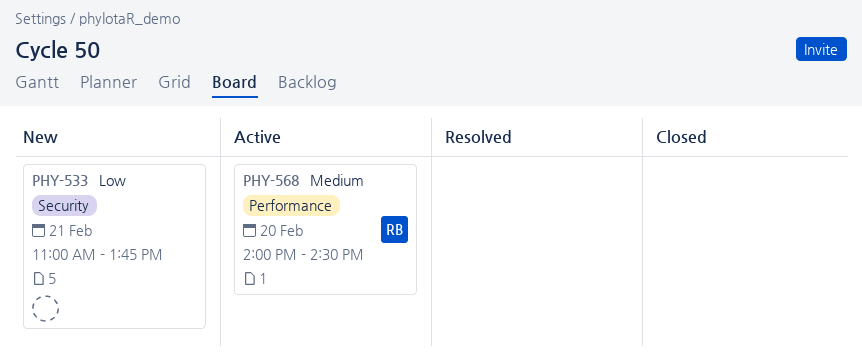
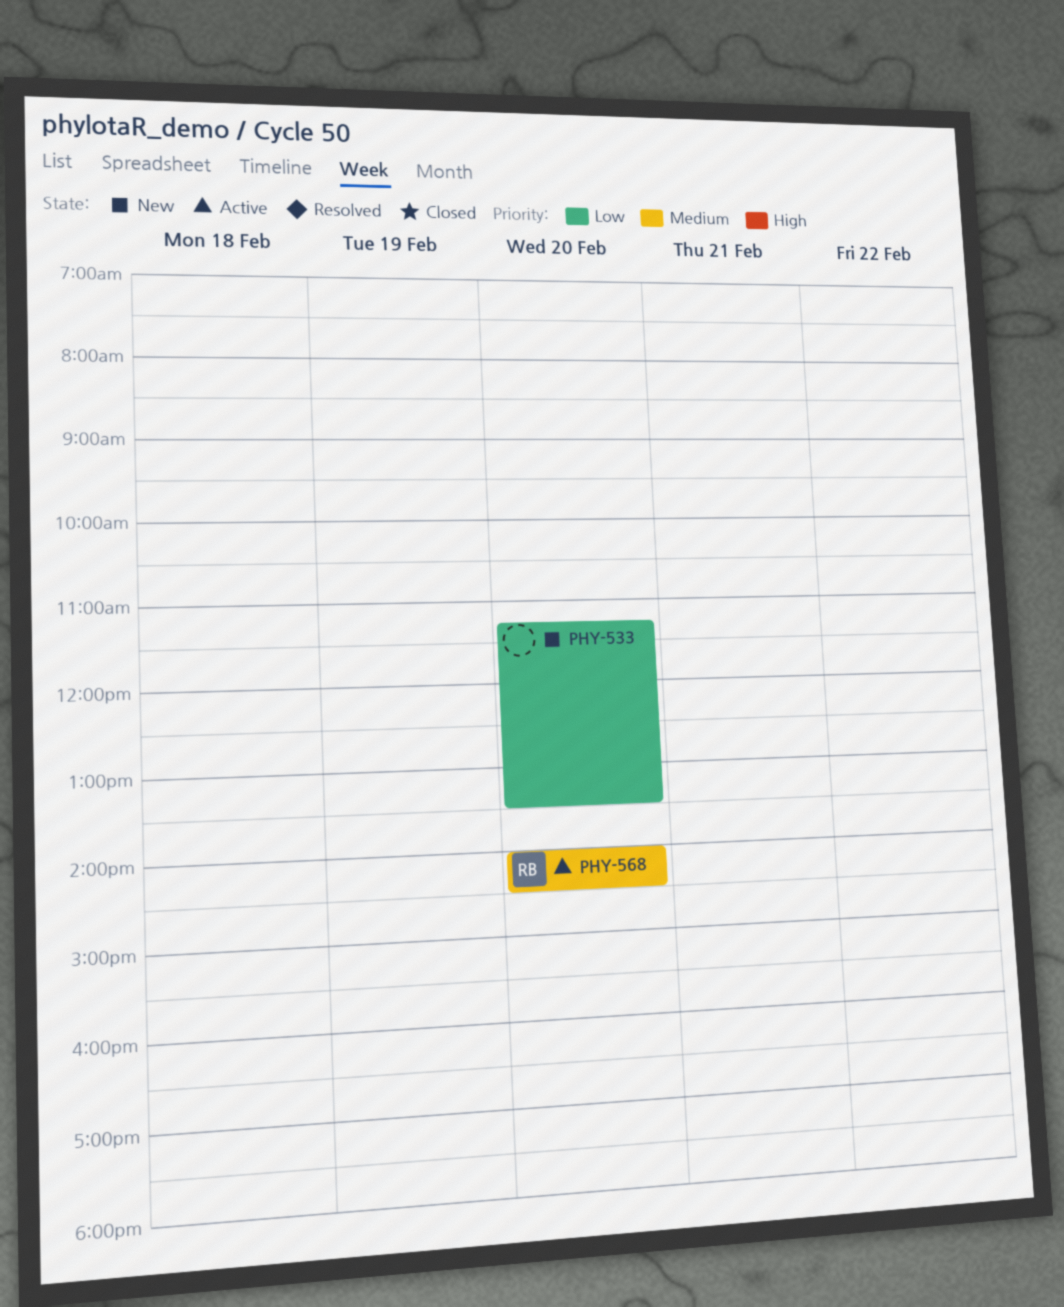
PHY-533, day: Feb 21 -> Feb 20
PHY-533, begins: 11:00 -> 11:15
PHY-533, ends: 13:45 -> 13:30

